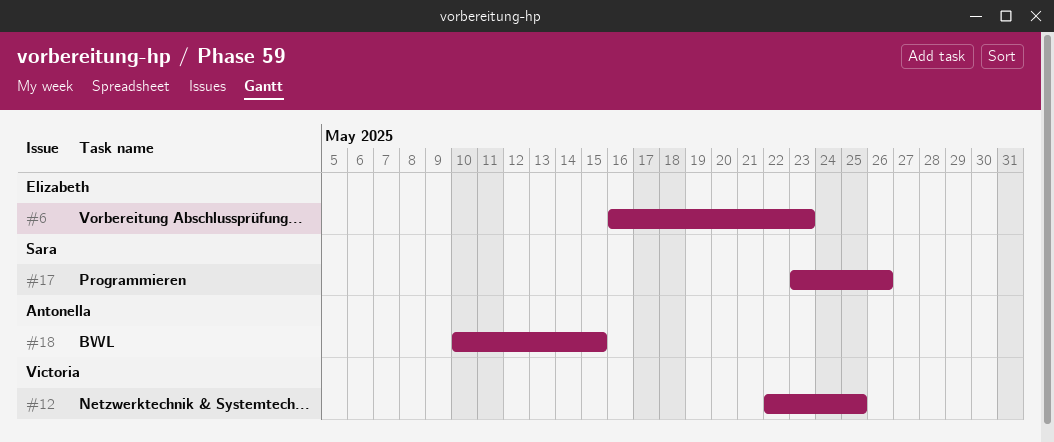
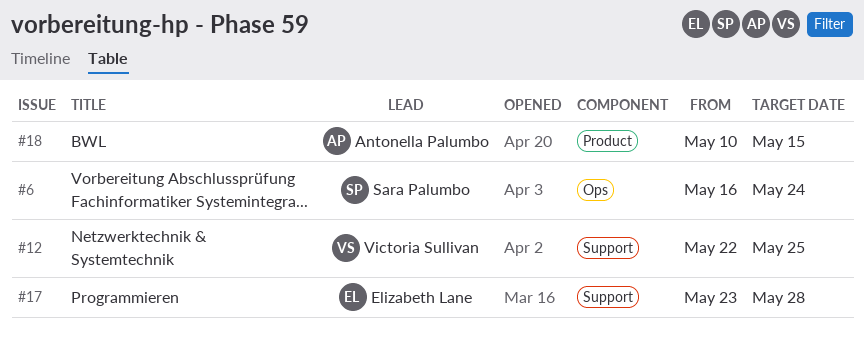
#6, owner: Elizabeth Lane -> Sara Palumbo
#6, due: May 23 -> May 24
#17, owner: Sara Palumbo -> Elizabeth Lane
#17, due: May 26 -> May 28

